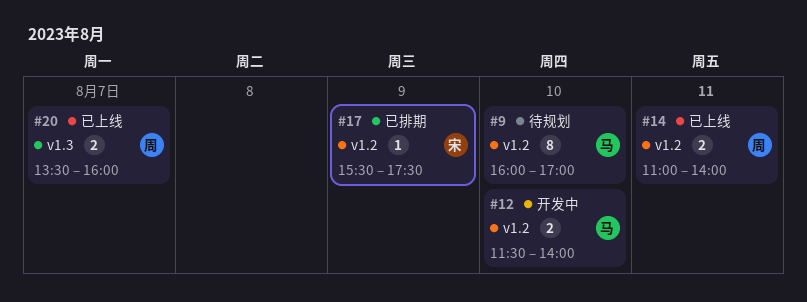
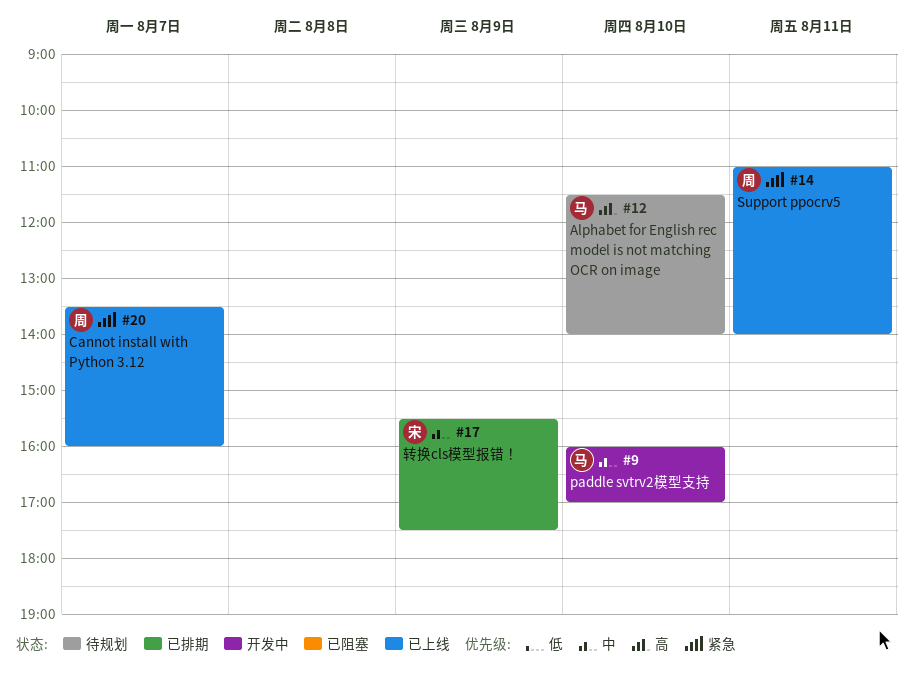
#9, status: 待规划 -> 开发中
#12, status: 开发中 -> 待规划

